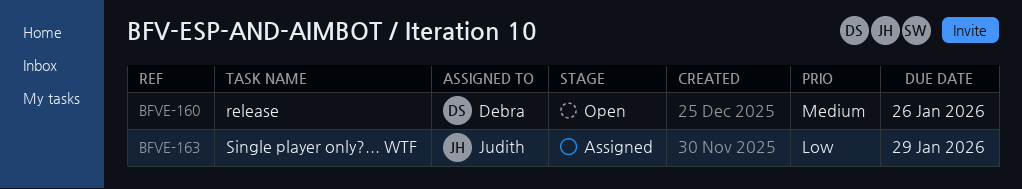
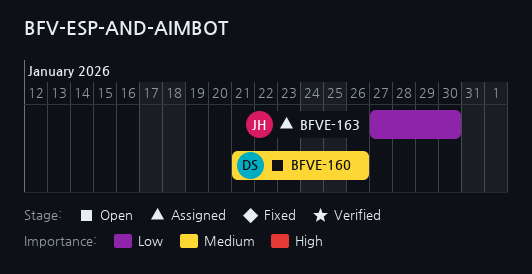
BFVE-163, due: Jan 29 -> Jan 30

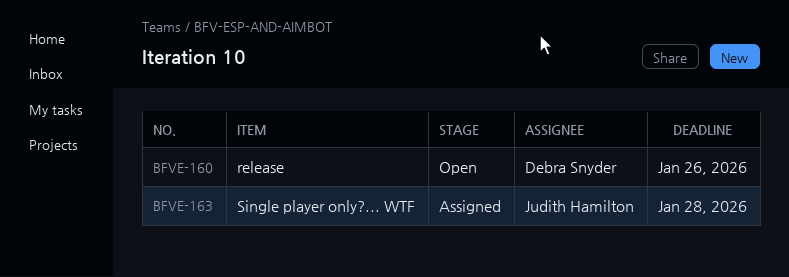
BFVE-163, due: Jan 30 -> Jan 28

